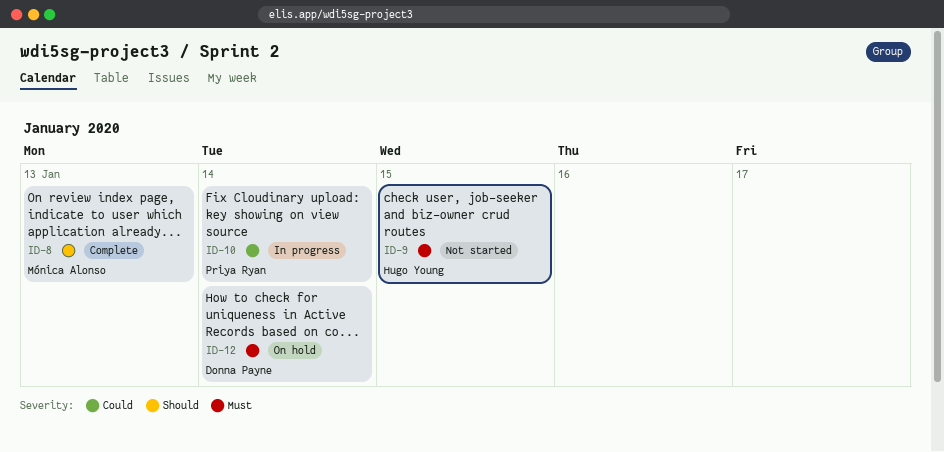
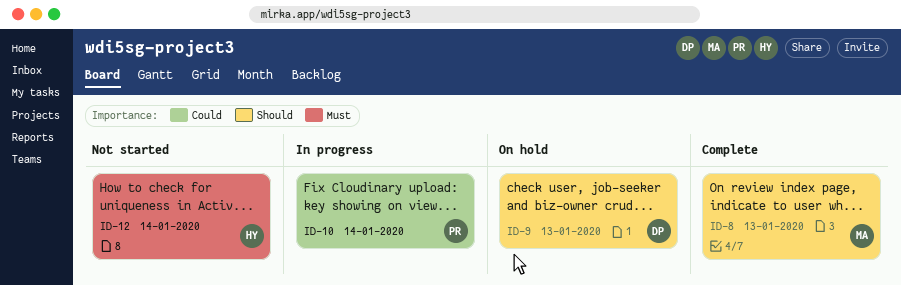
ID-9, status: Not started -> On hold
ID-9, owner: Hugo Young -> Donna Payne
ID-9, priority: Must -> Should
ID-9, due: Jan 15 -> Jan 13
ID-12, status: On hold -> Not started
ID-12, owner: Donna Payne -> Hugo Young

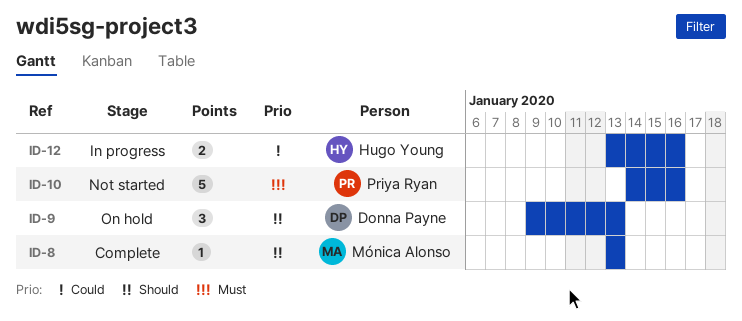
ID-10, status: In progress -> Not started
ID-10, priority: Could -> Must
ID-10, due: Jan 14 -> Jan 16
ID-12, status: Not started -> In progress
ID-12, priority: Must -> Could
ID-12, due: Jan 14 -> Jan 16

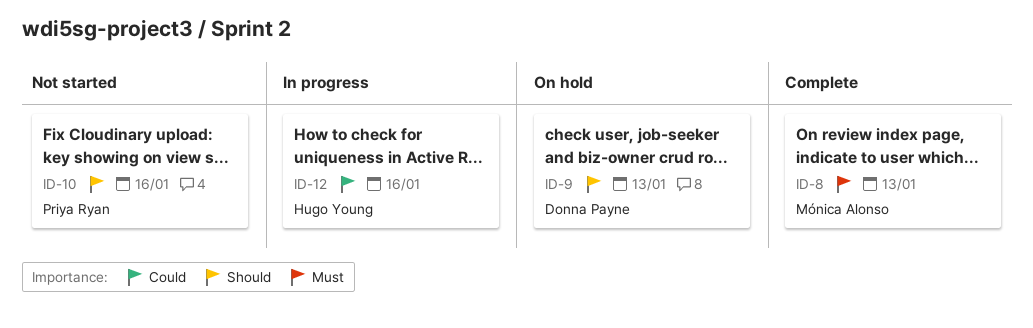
ID-8, priority: Should -> Must
ID-10, priority: Must -> Should

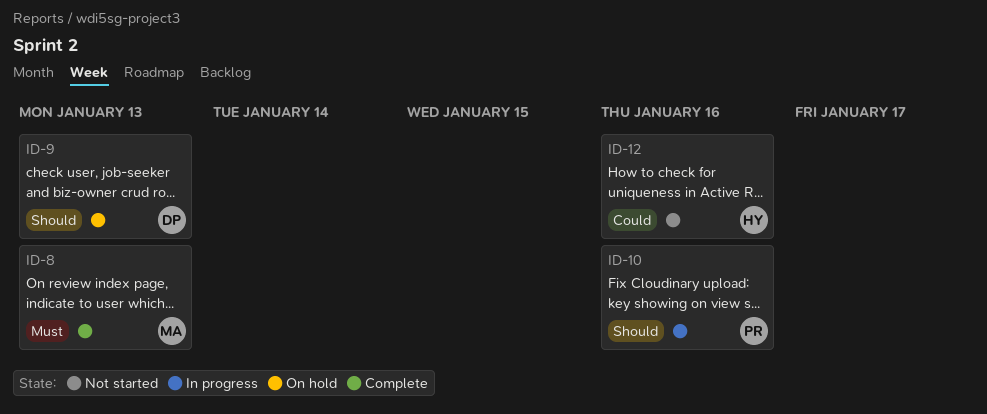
ID-10, status: Not started -> In progress
ID-12, status: In progress -> Not started

